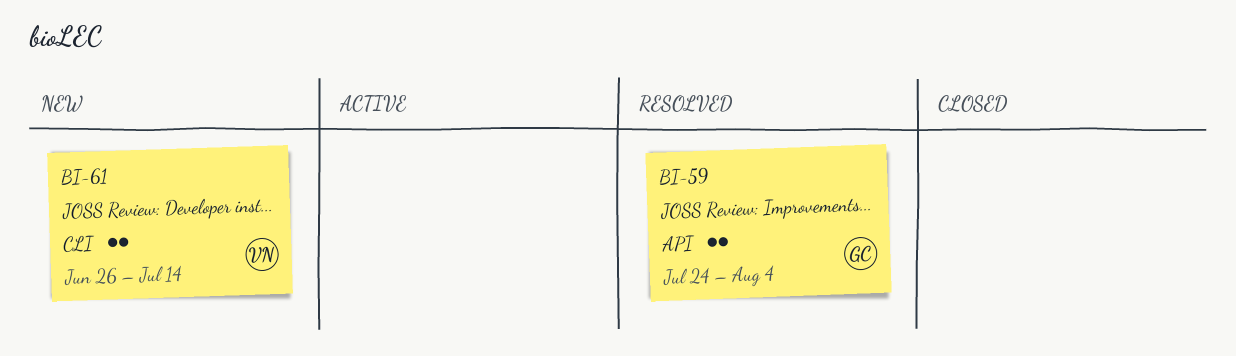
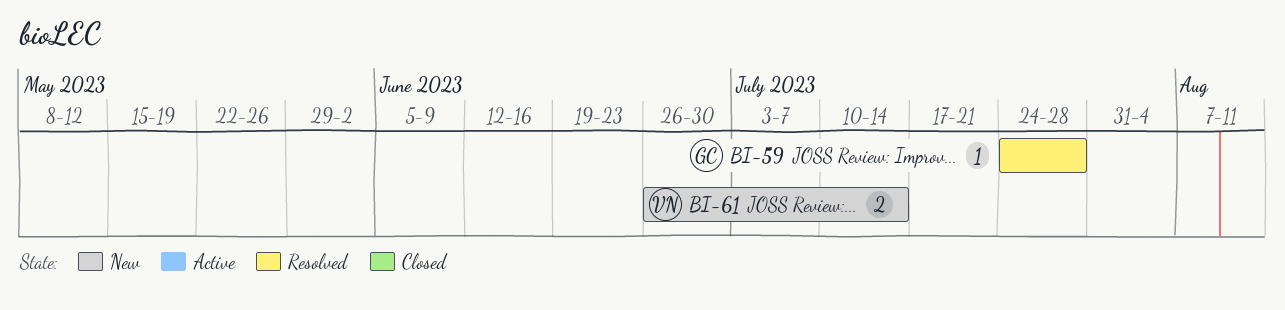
BI-59, estimate: 2 -> 1
BI-59, due: Aug 4 -> Jul 28

